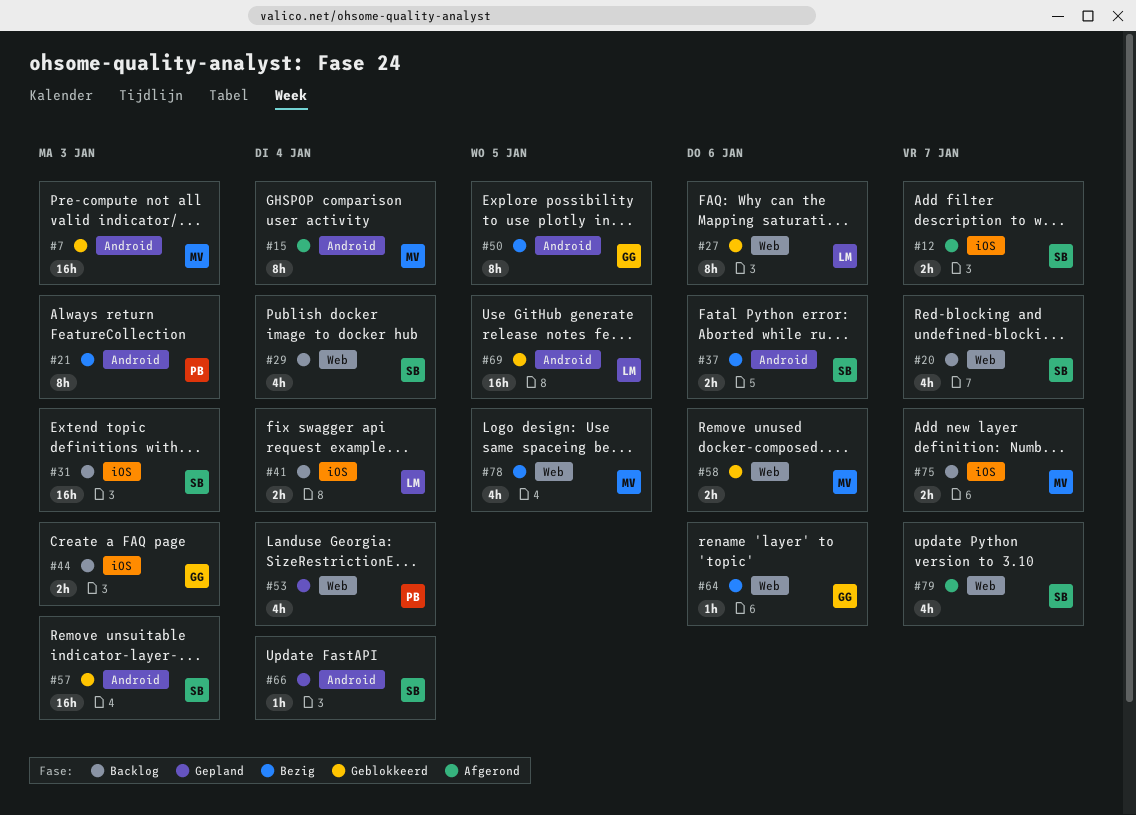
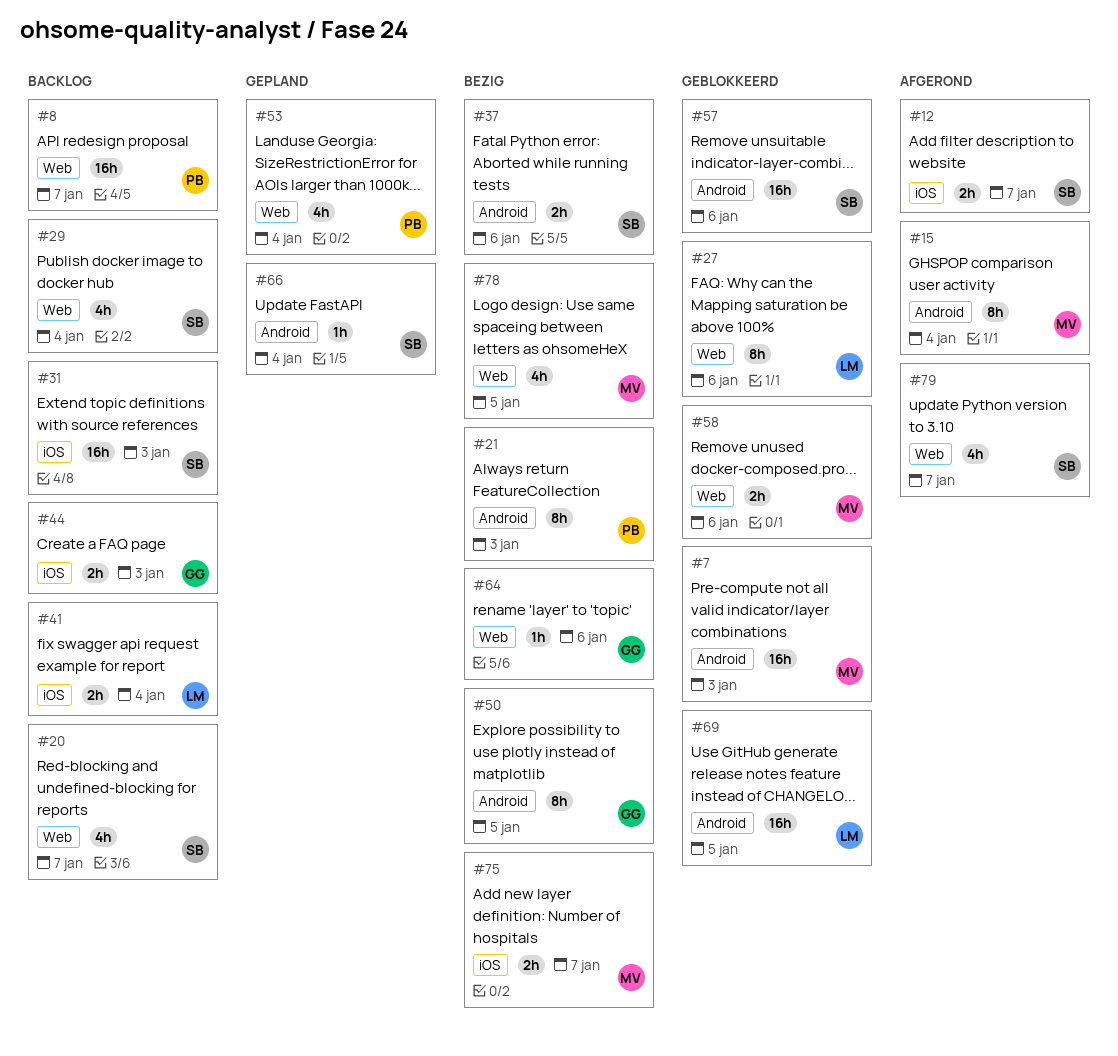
#8: none -> present
#57, due: Jan 3 -> Jan 6
#75, status: Backlog -> Bezig

